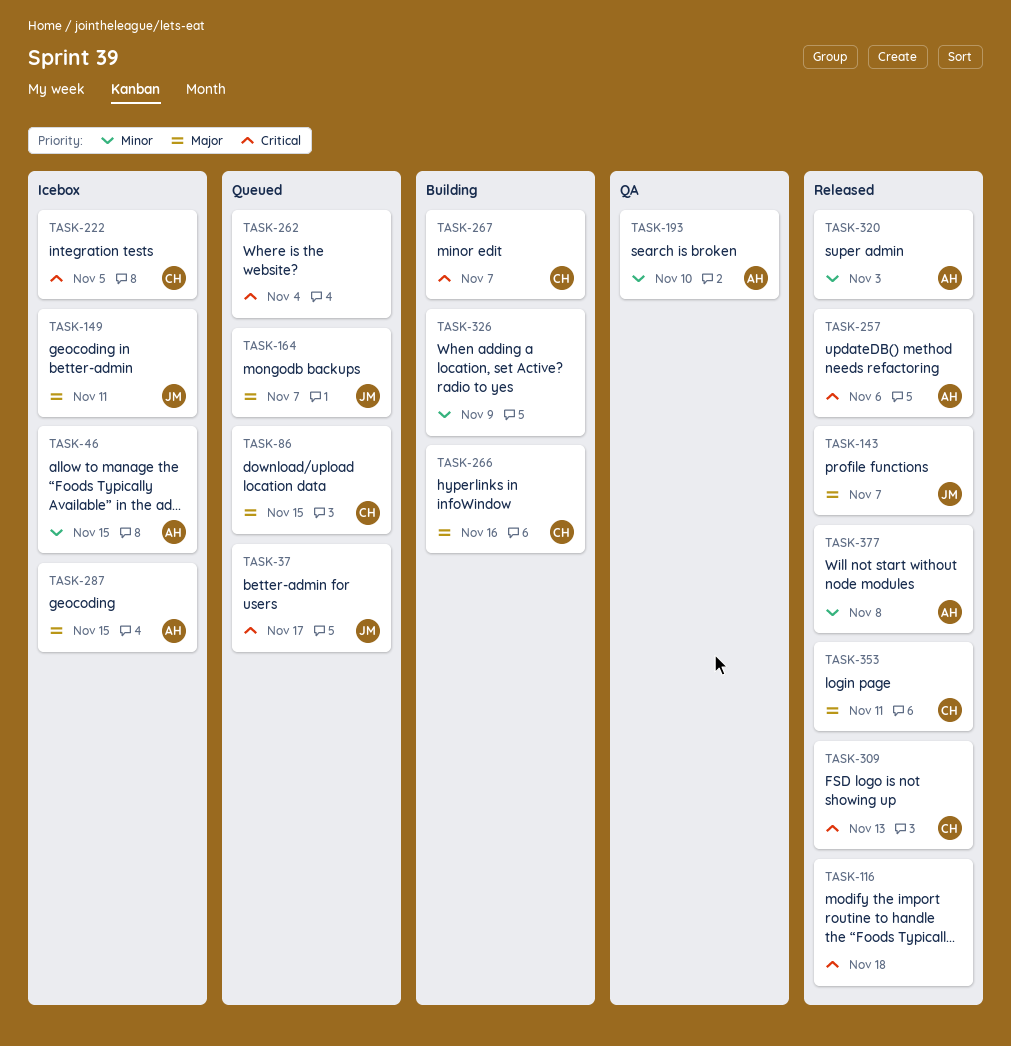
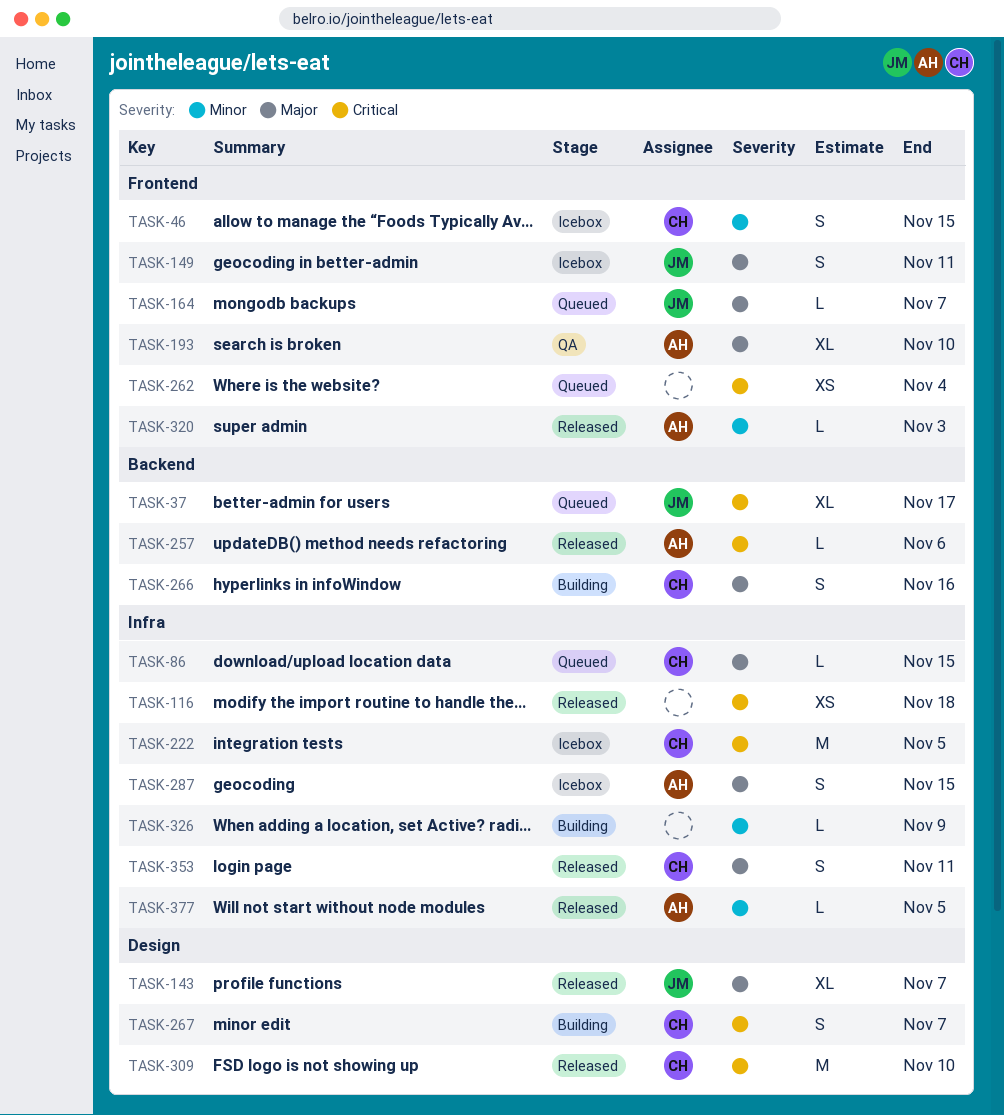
TASK-46, owner: AH -> CH
TASK-193, priority: Minor -> Major
TASK-309, due: Nov 13 -> Nov 10
TASK-377, due: Nov 8 -> Nov 5

